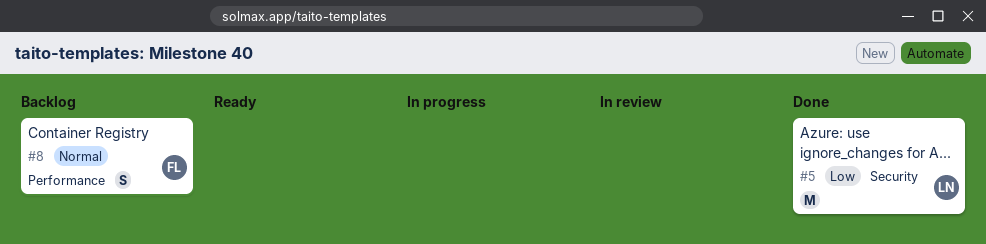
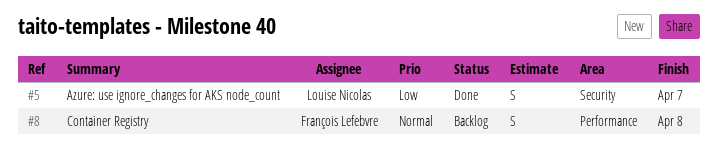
#5, estimate: M -> S

